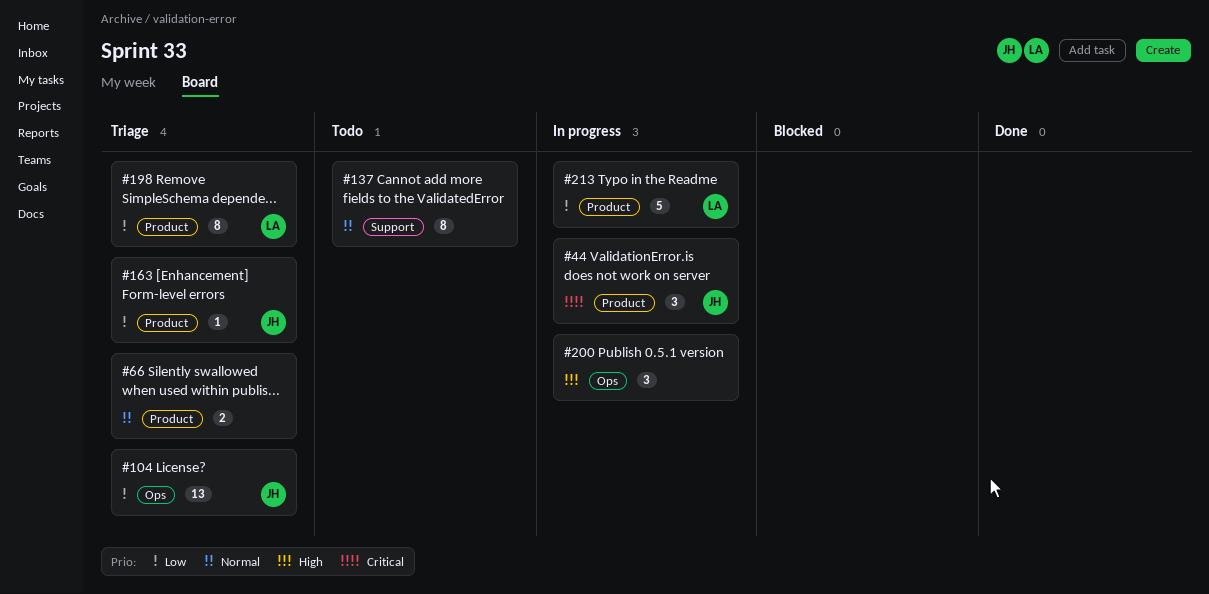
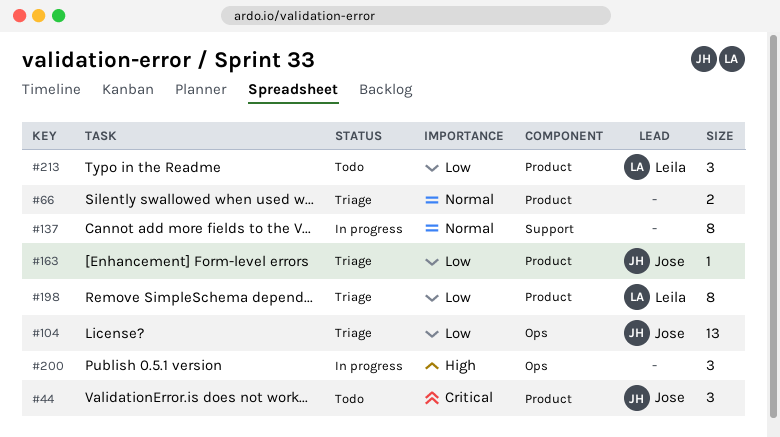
#44, status: In progress -> Todo
#137, status: Todo -> In progress
#213, status: In progress -> Todo
#213, estimate: 5 -> 3

